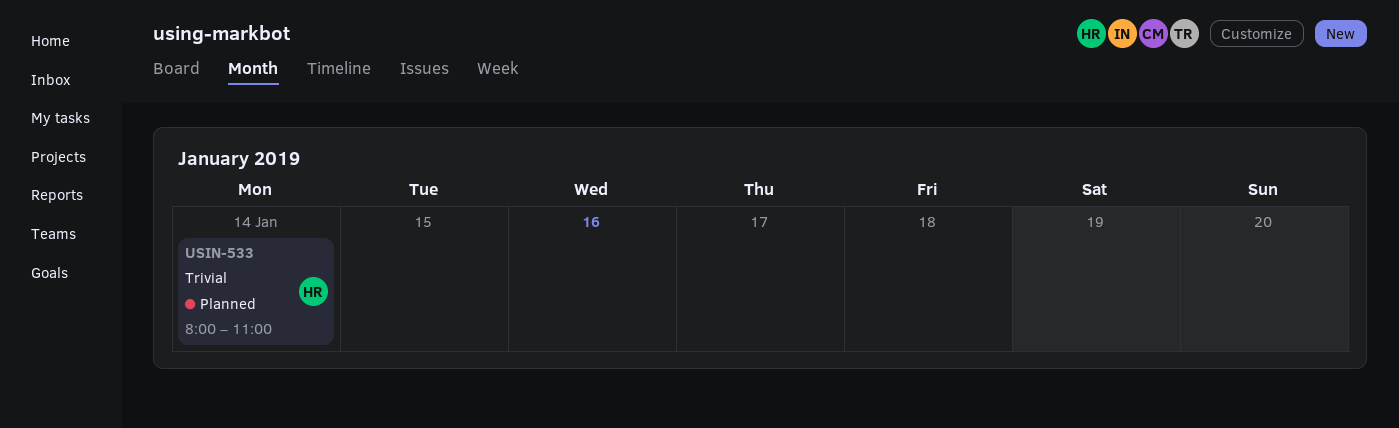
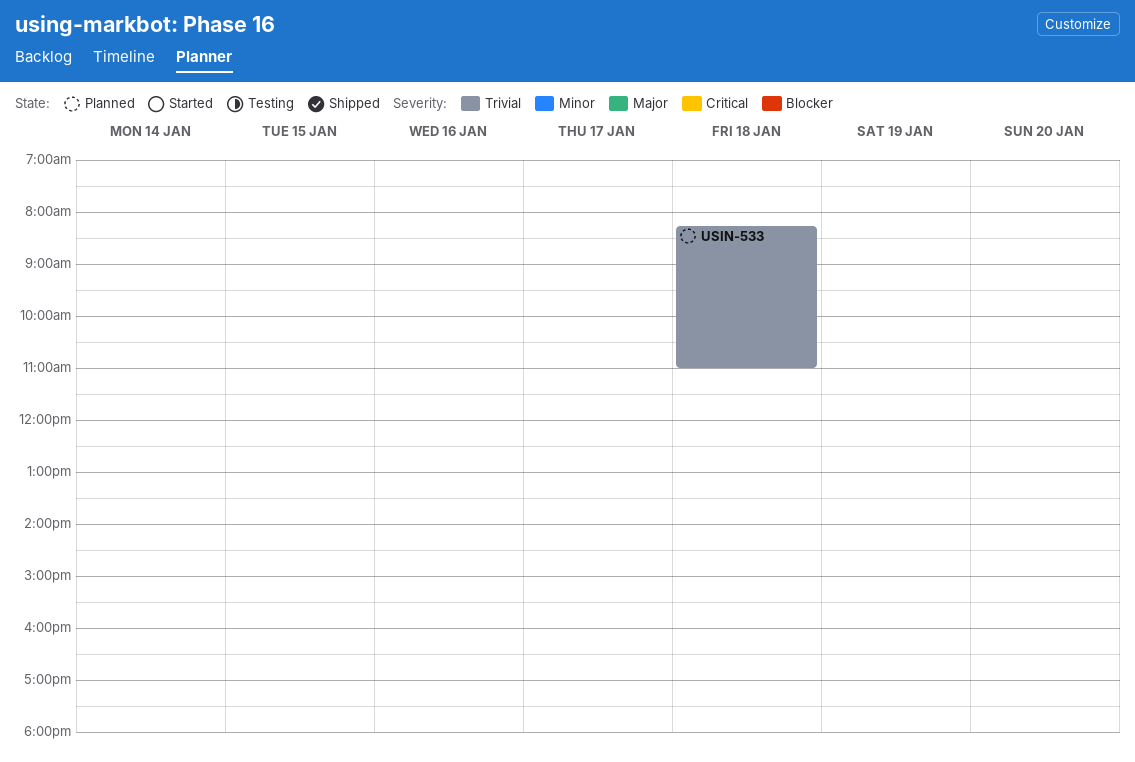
USIN-533, day: Jan 14 -> Jan 18
USIN-533, begins: 08:00 -> 08:15

